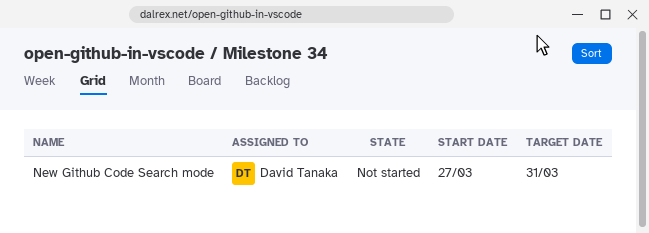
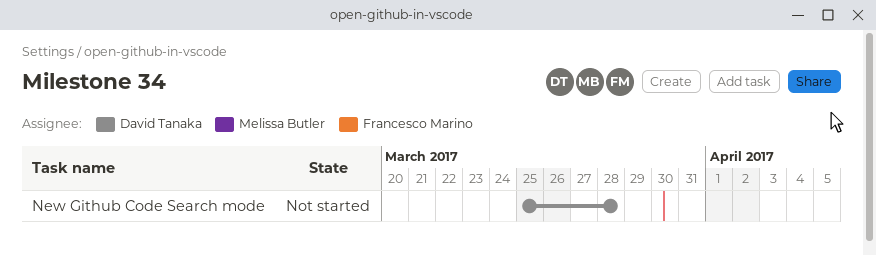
New Github Code Search mode, start: Mar 27 -> Mar 25
New Github Code Search mode, due: Mar 31 -> Mar 28

